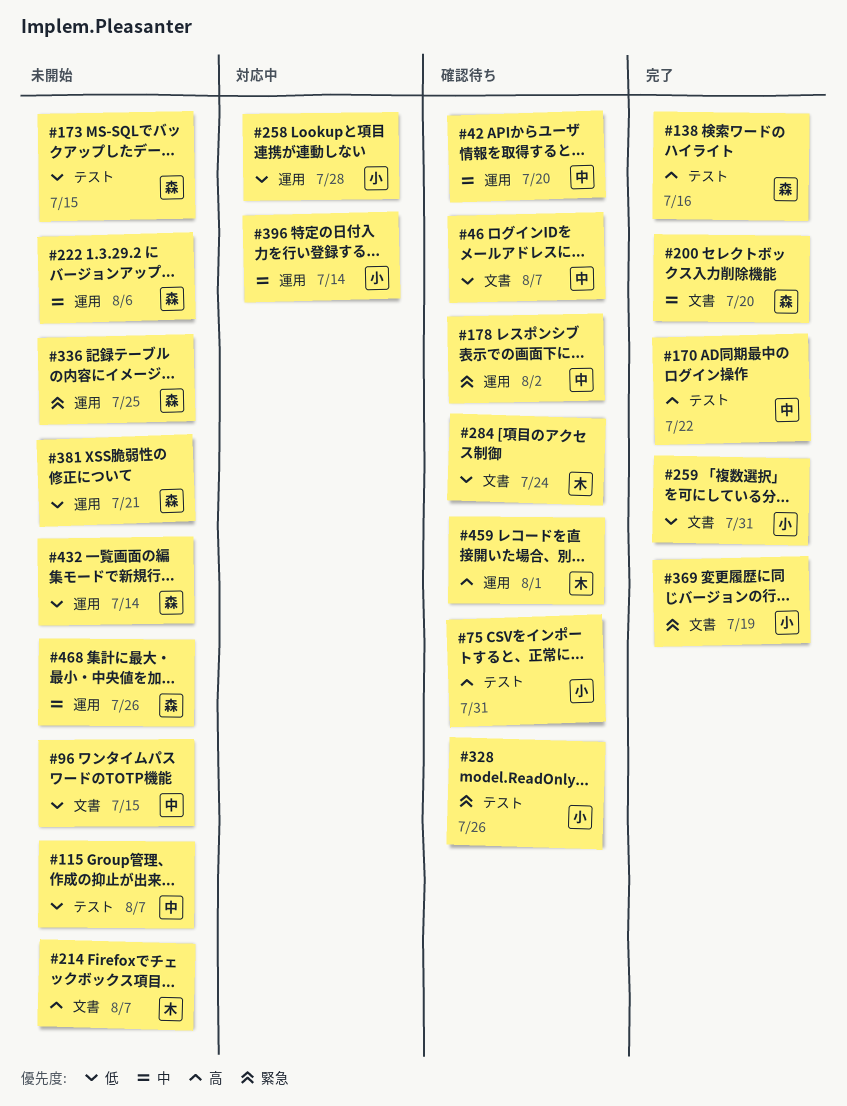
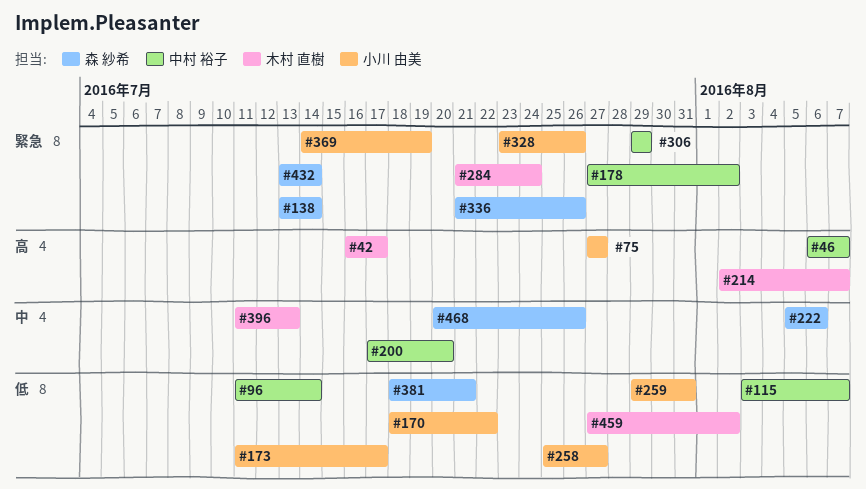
#42, owner: 中村 裕子 -> 木村 直樹
#42, priority: 中 -> 高
#42, due: Jul 20 -> Jul 17
#46, priority: 低 -> 高
#75, due: Jul 31 -> Jul 27
#96, due: Jul 15 -> Jul 14
#138, priority: 高 -> 緊急
#138, due: Jul 16 -> Jul 14
#170, owner: 中村 裕子 -> 小川 由美
#170, priority: 高 -> 低
#173, owner: 森 紗希 -> 小川 由美
#173, due: Jul 15 -> Jul 17
#200, owner: 森 紗希 -> 中村 裕子
#258, due: Jul 28 -> Jul 27
#284, priority: 低 -> 緊急
#306: none -> present
#336, due: Jul 25 -> Jul 26
#396, owner: 小川 由美 -> 木村 直樹
#396, due: Jul 14 -> Jul 13
#432, priority: 低 -> 緊急
#459, priority: 高 -> 低
#459, due: Aug 1 -> Aug 2

